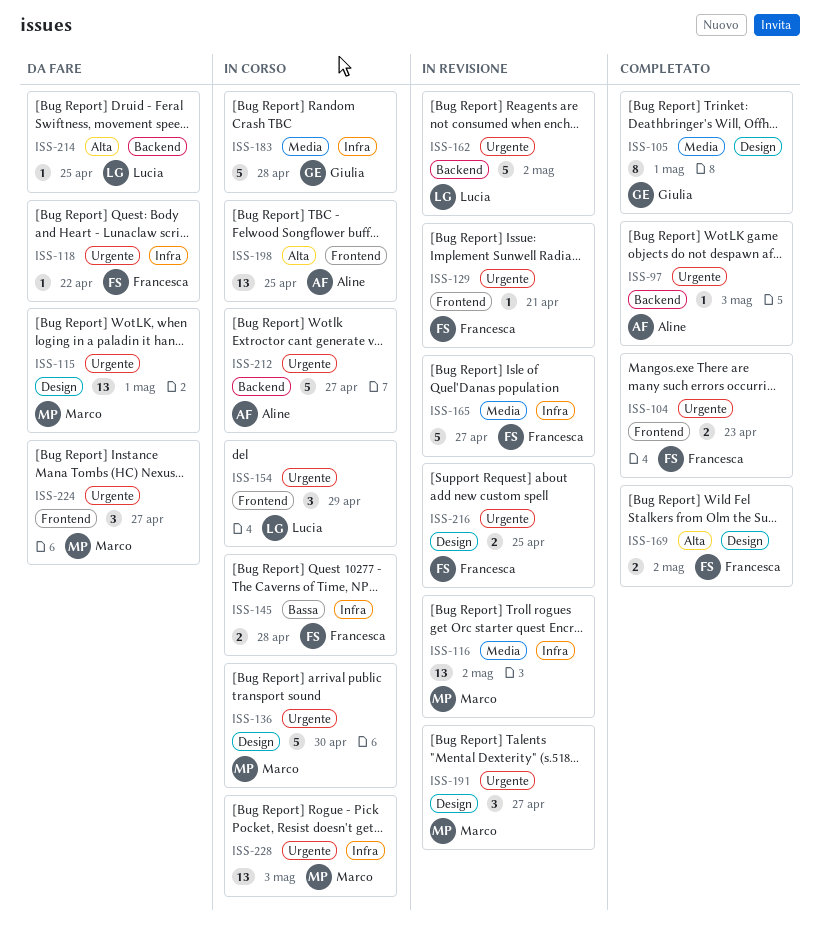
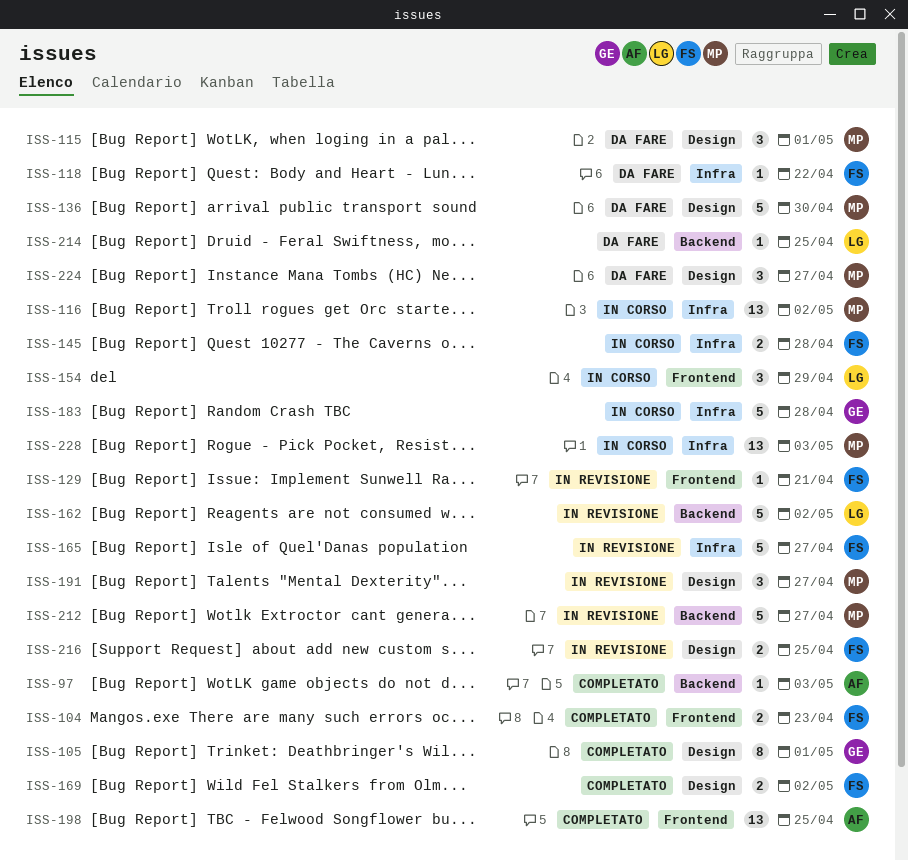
ISS-115, estimate: 13 -> 3
ISS-116, status: In revisione -> In corso
ISS-136, status: In corso -> Da fare
ISS-198, status: In corso -> Completato
ISS-212, status: In corso -> In revisione
ISS-212, owner: Aline -> Marco
ISS-224, label: Frontend -> Design

